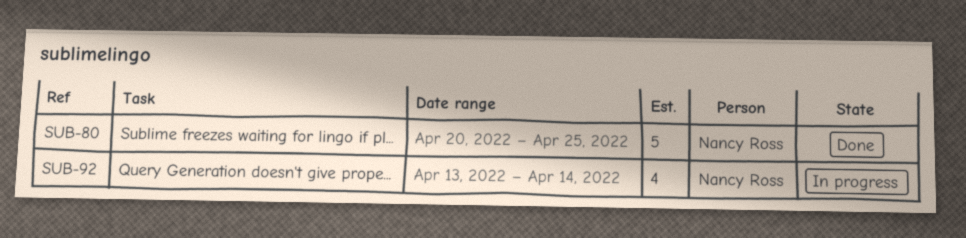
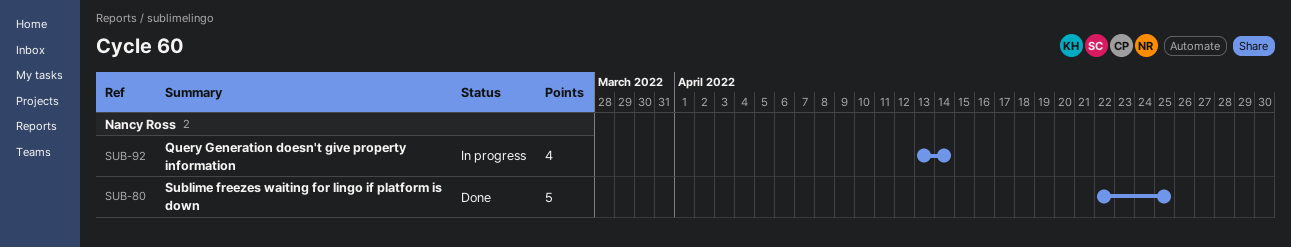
SUB-80, start: Apr 20 -> Apr 22

